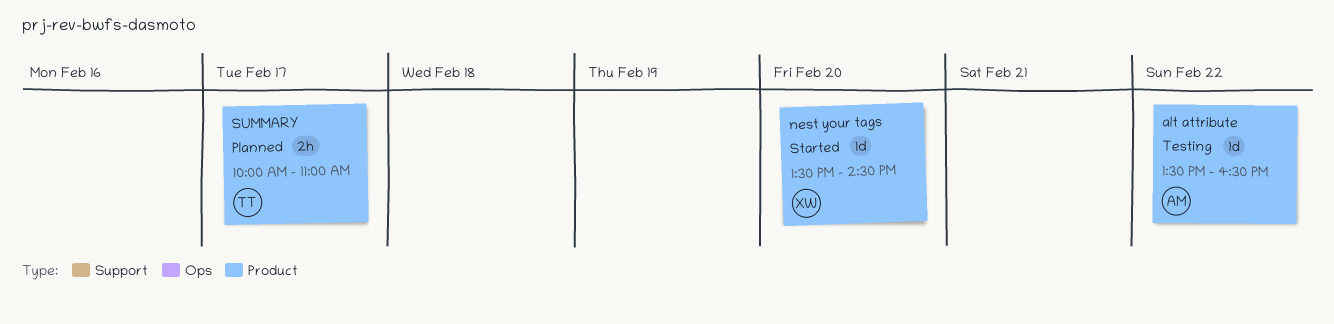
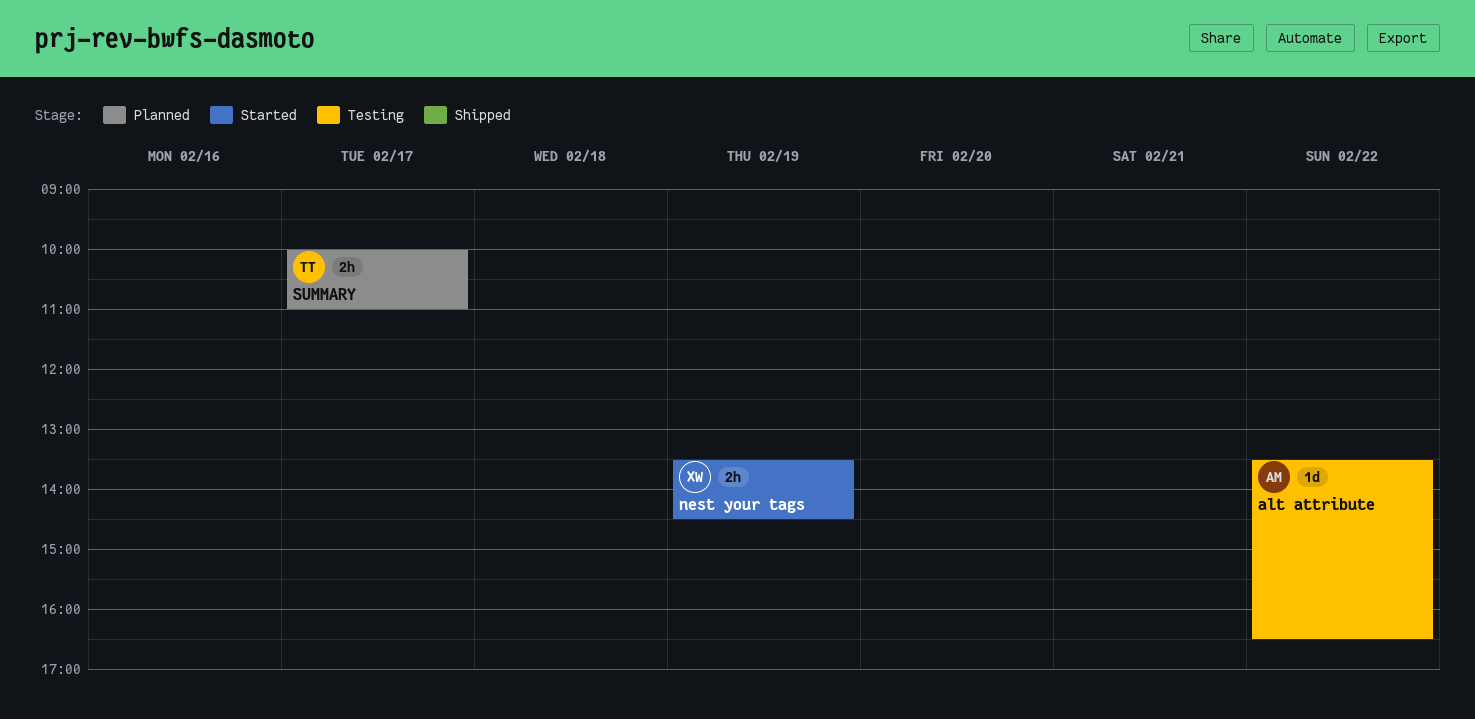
nest your tags, estimate: 1d -> 2h
nest your tags, day: Feb 20 -> Feb 19

